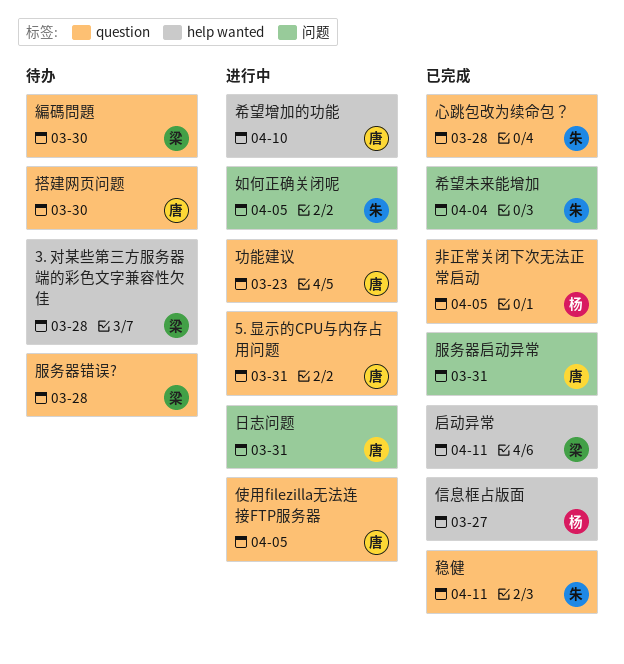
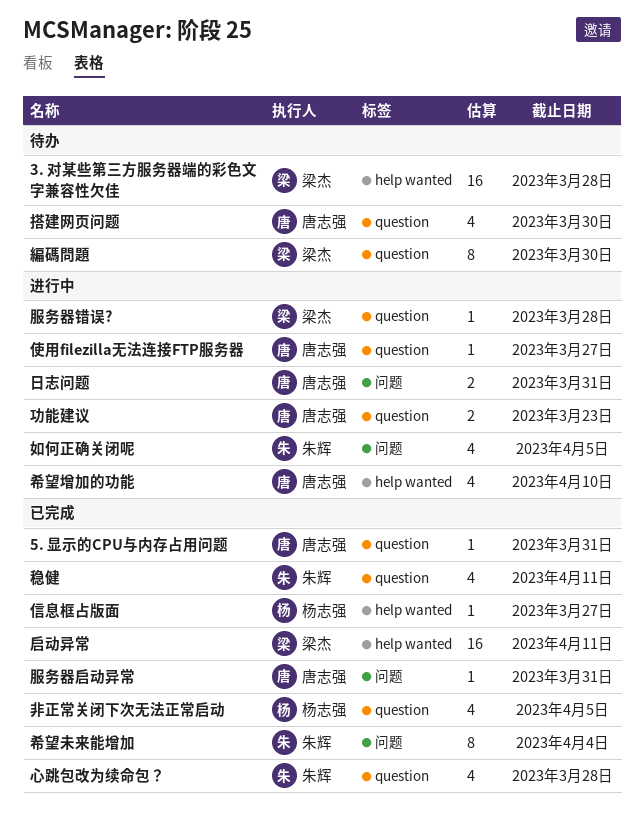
5. 显示的CPU与内存占用问题, status: 进行中 -> 已完成
使用filezilla无法连接FTP服务器, due: Apr 5 -> Mar 27
服务器错误?, status: 待办 -> 进行中

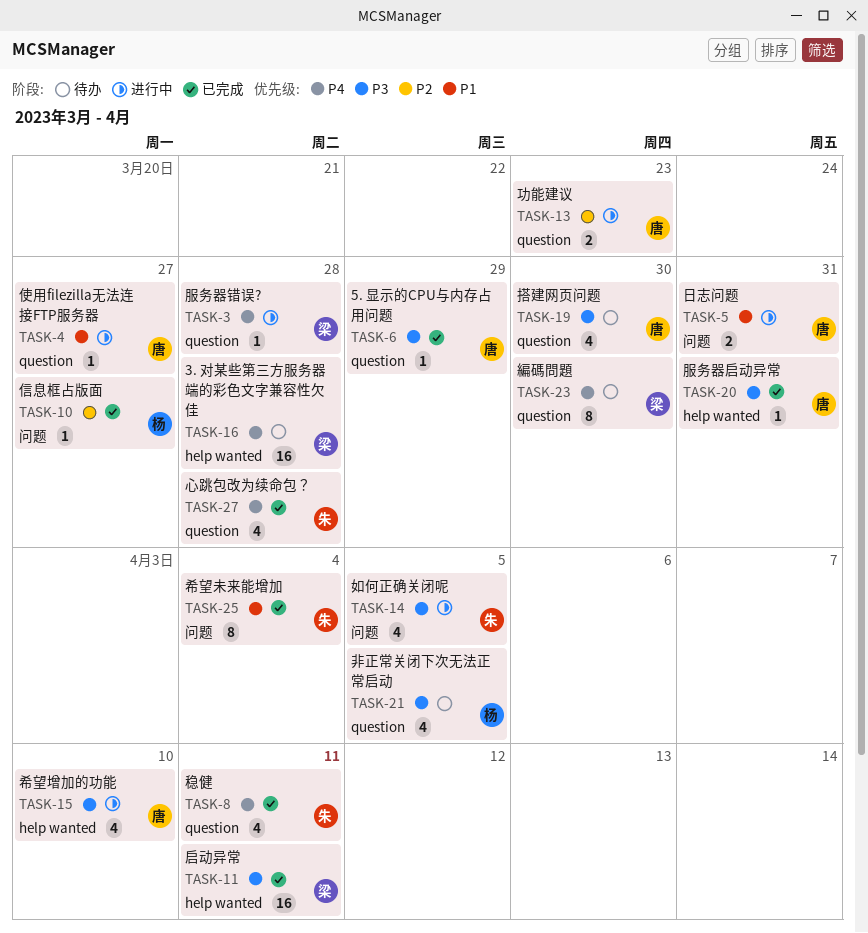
5. 显示的CPU与内存占用问题, due: Mar 31 -> Mar 29
信息框占版面, label: help wanted -> 问题
服务器启动异常, label: 问题 -> help wanted
非正常关闭下次无法正常启动, status: 已完成 -> 待办

